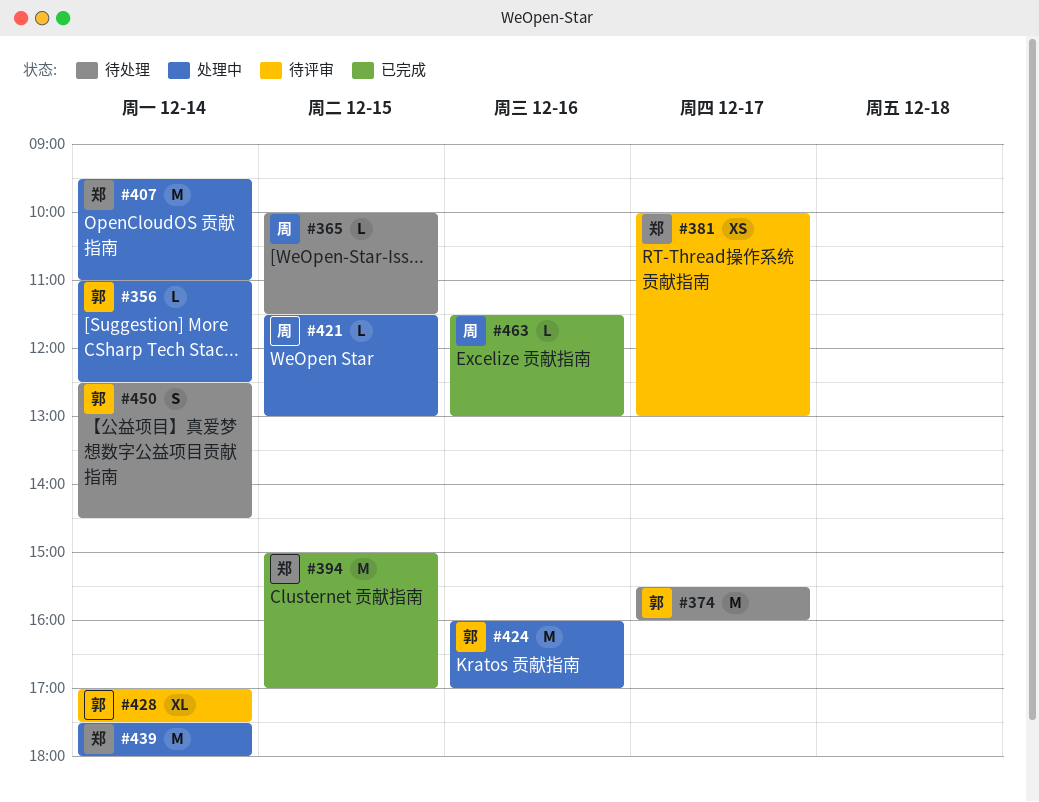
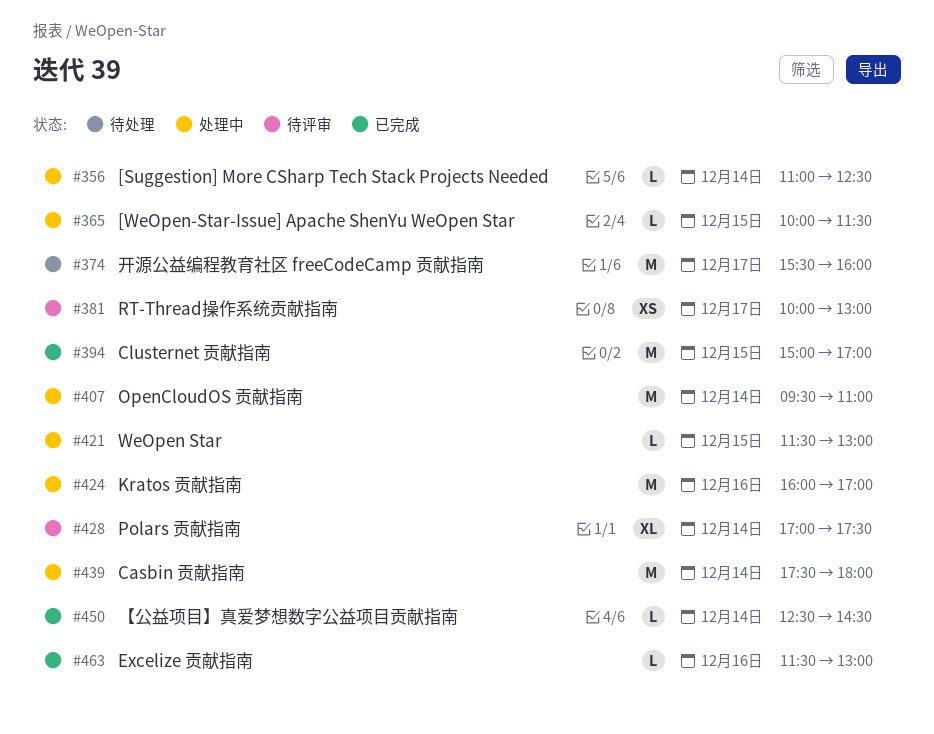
#365, status: 待处理 -> 处理中
#450, status: 待处理 -> 已完成
#450, estimate: S -> L

